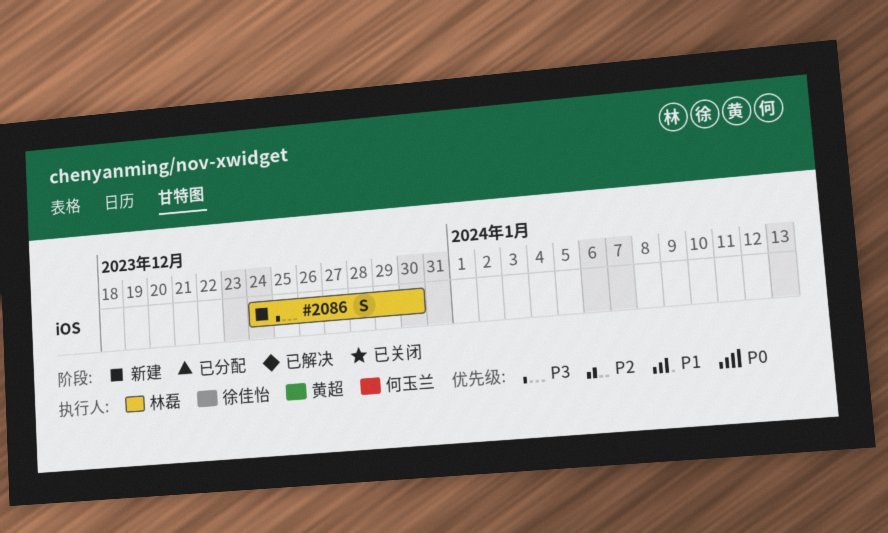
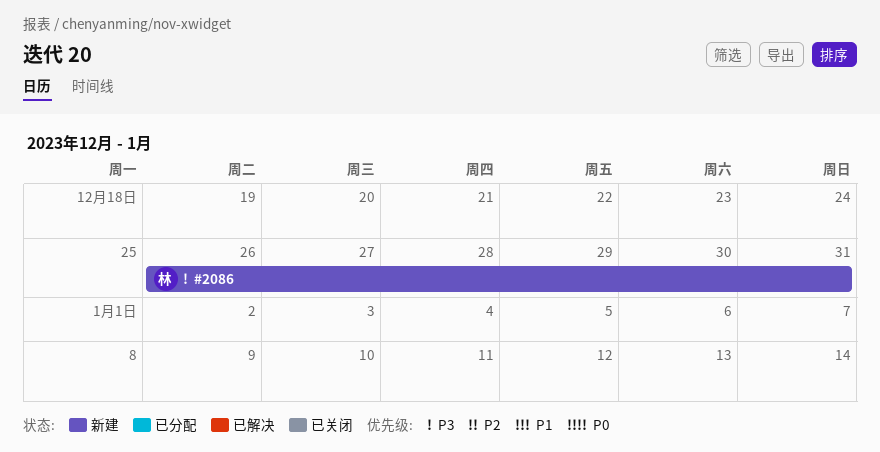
#2086, start: Dec 24 -> Dec 26
#2086, due: Dec 30 -> Dec 31

